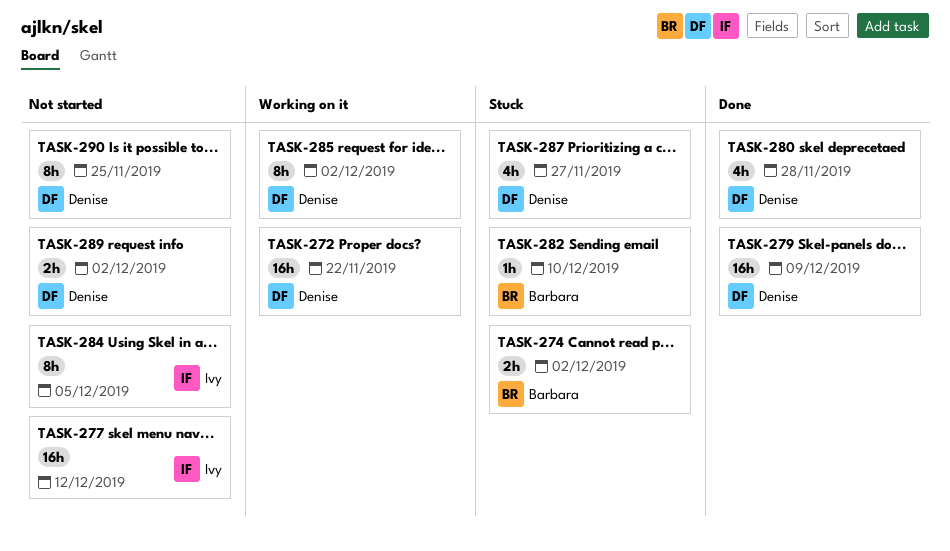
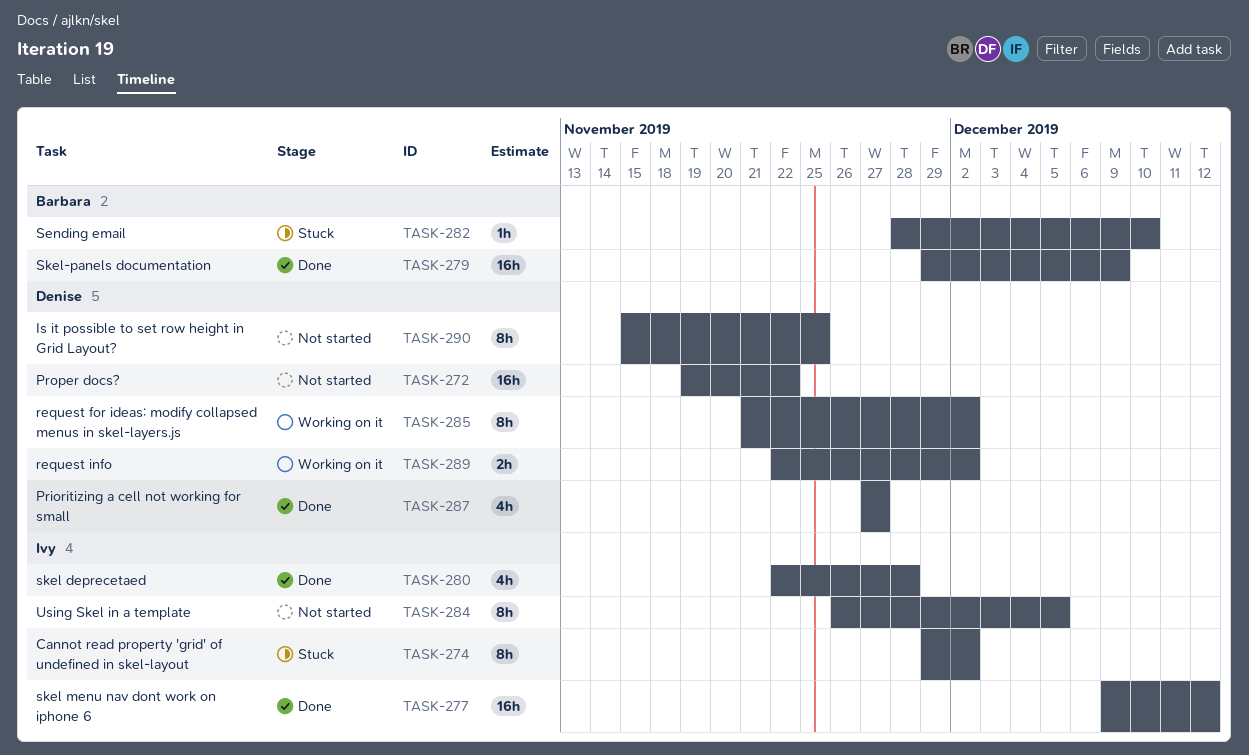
TASK-272, status: Working on it -> Not started
TASK-274, owner: Barbara -> Ivy
TASK-274, estimate: 2h -> 8h
TASK-277, status: Not started -> Done
TASK-279, owner: Denise -> Barbara
TASK-280, owner: Denise -> Ivy
TASK-287, status: Stuck -> Done
TASK-289, status: Not started -> Working on it

